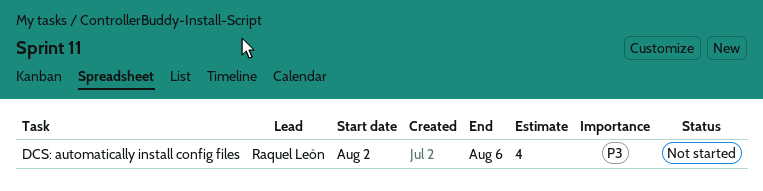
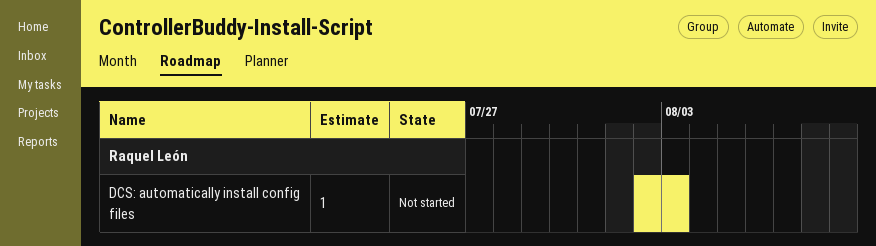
DCS: automatically install config files, estimate: 4 -> 1
DCS: automatically install config files, due: Aug 6 -> Aug 3

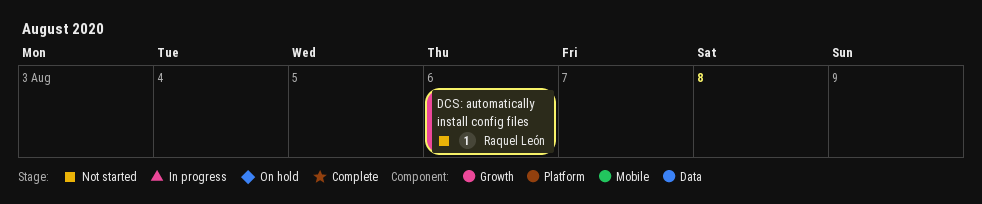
DCS: automatically install config files, due: Aug 3 -> Aug 6

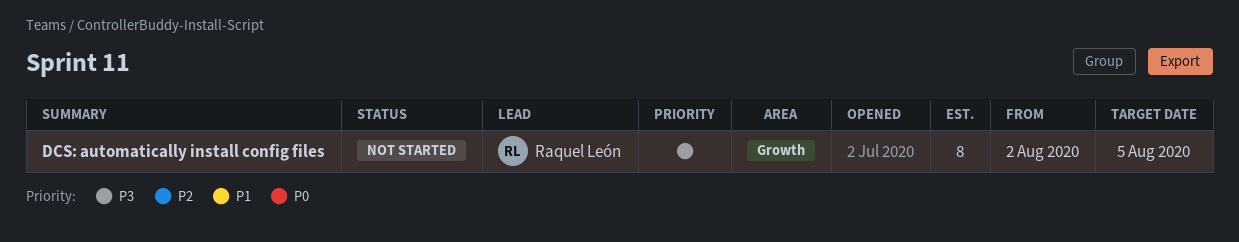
DCS: automatically install config files, estimate: 1 -> 8
DCS: automatically install config files, due: Aug 6 -> Aug 5

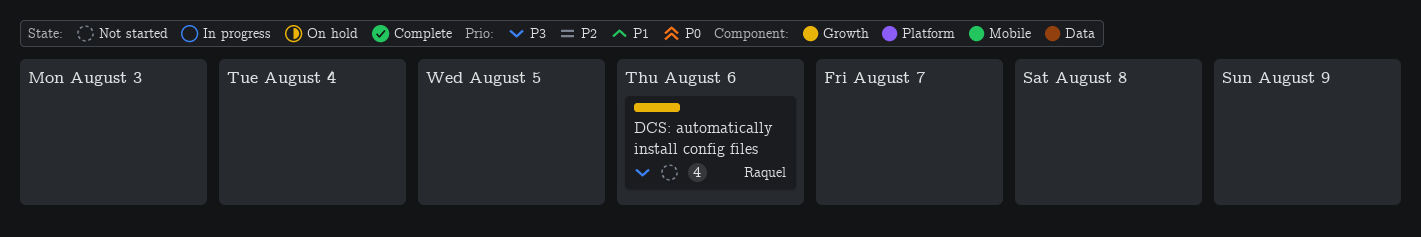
DCS: automatically install config files, estimate: 8 -> 4
DCS: automatically install config files, due: Aug 5 -> Aug 6

